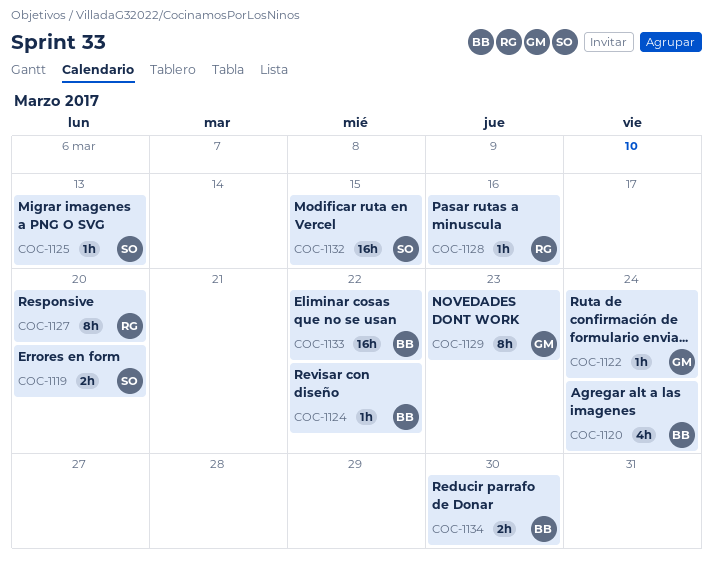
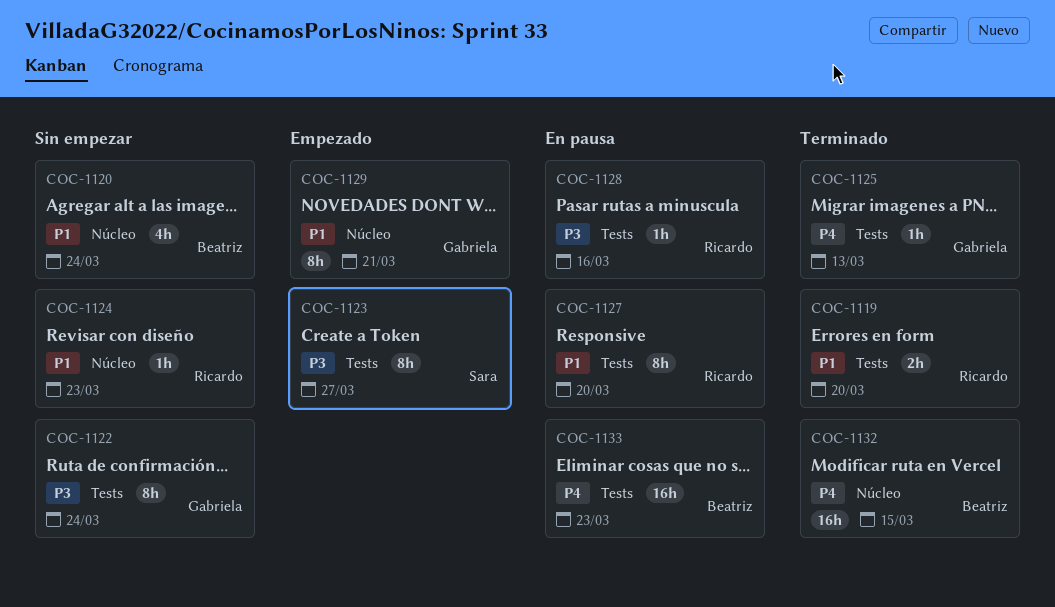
COC-1119, owner: Sara -> Ricardo
COC-1122, estimate: 1h -> 8h
COC-1123: none -> present
COC-1124, owner: Beatriz -> Ricardo
COC-1124, due: Mar 22 -> Mar 23
COC-1125, owner: Sara -> Gabriela
COC-1129, due: Mar 23 -> Mar 21
COC-1132, owner: Sara -> Beatriz
COC-1133, due: Mar 22 -> Mar 23
COC-1134: present -> none

